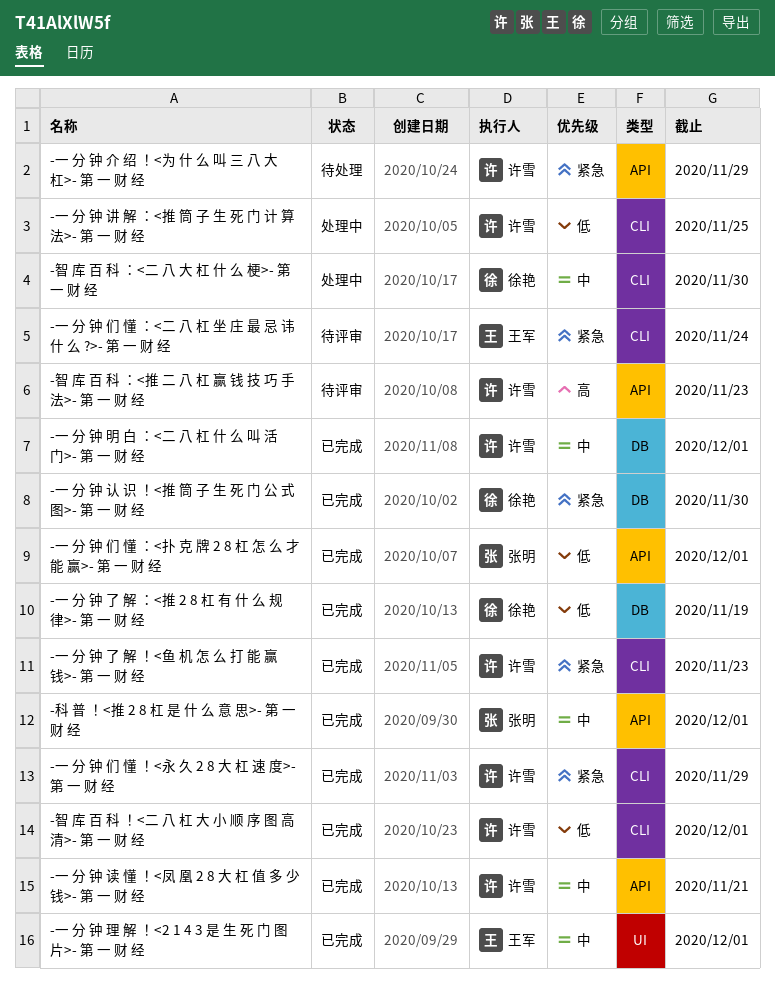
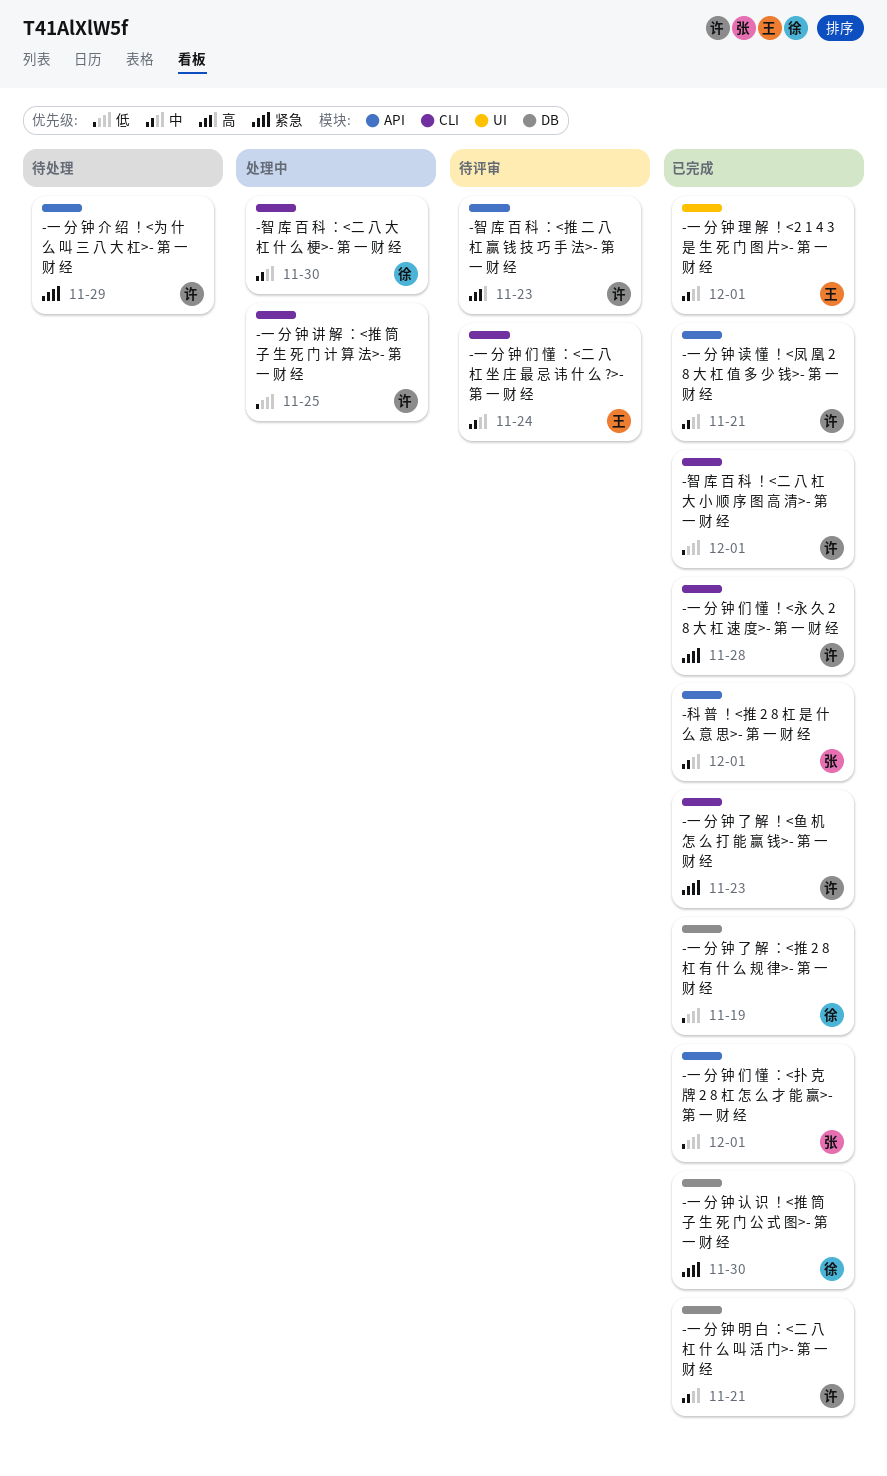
-一 分 钟 们 懂 ！<永 久 2 8 大 杠 速 度>- 第 一 财 经, due: Nov 29 -> Nov 28
-一 分 钟 们 懂 ：<二 八 杠 坐 庄 最 忌 讳 什 么 ?>- 第 一 财 经, priority: 紧急 -> 中
-一 分 钟 明 白 ：<二 八 杠 什 么 叫 活 门>- 第 一 财 经, due: Dec 1 -> Nov 21

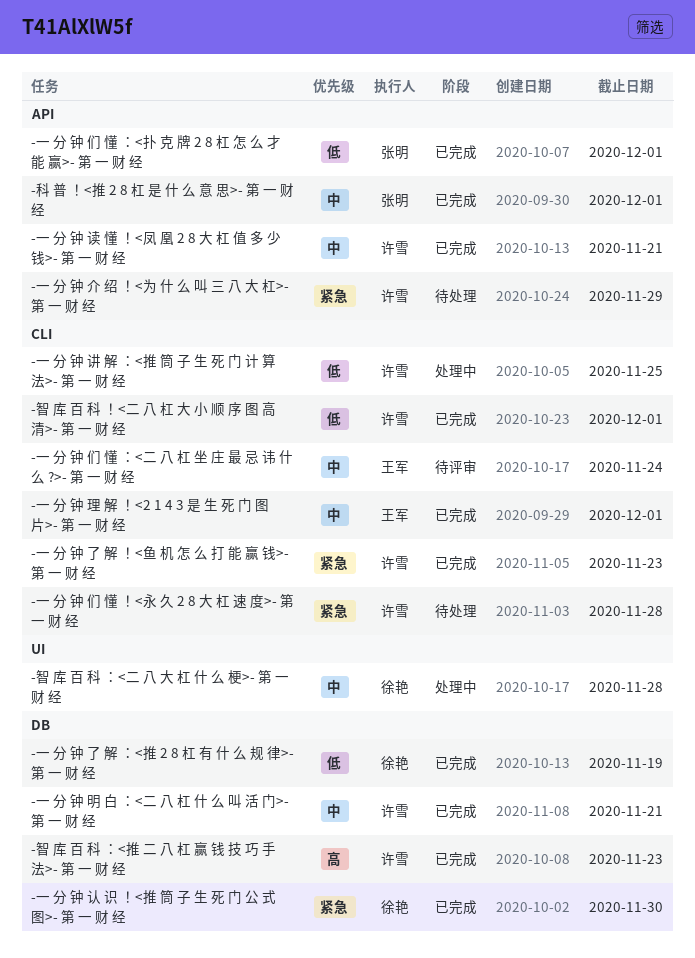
-一 分 钟 们 懂 ！<永 久 2 8 大 杠 速 度>- 第 一 财 经, status: 已完成 -> 待处理
-一 分 钟 理 解 ！<2 1 4 3 是 生 死 门 图 片>- 第 一 财 经, label: UI -> CLI
-智 库 百 科 ：<二 八 大 杠 什 么 梗>- 第 一 财 经, label: CLI -> UI
-智 库 百 科 ：<二 八 大 杠 什 么 梗>- 第 一 财 经, due: Nov 30 -> Nov 28
-智 库 百 科 ：<推 二 八 杠 赢 钱 技 巧 手 法>- 第 一 财 经, status: 待评审 -> 已完成
-智 库 百 科 ：<推 二 八 杠 赢 钱 技 巧 手 法>- 第 一 财 经, label: API -> DB

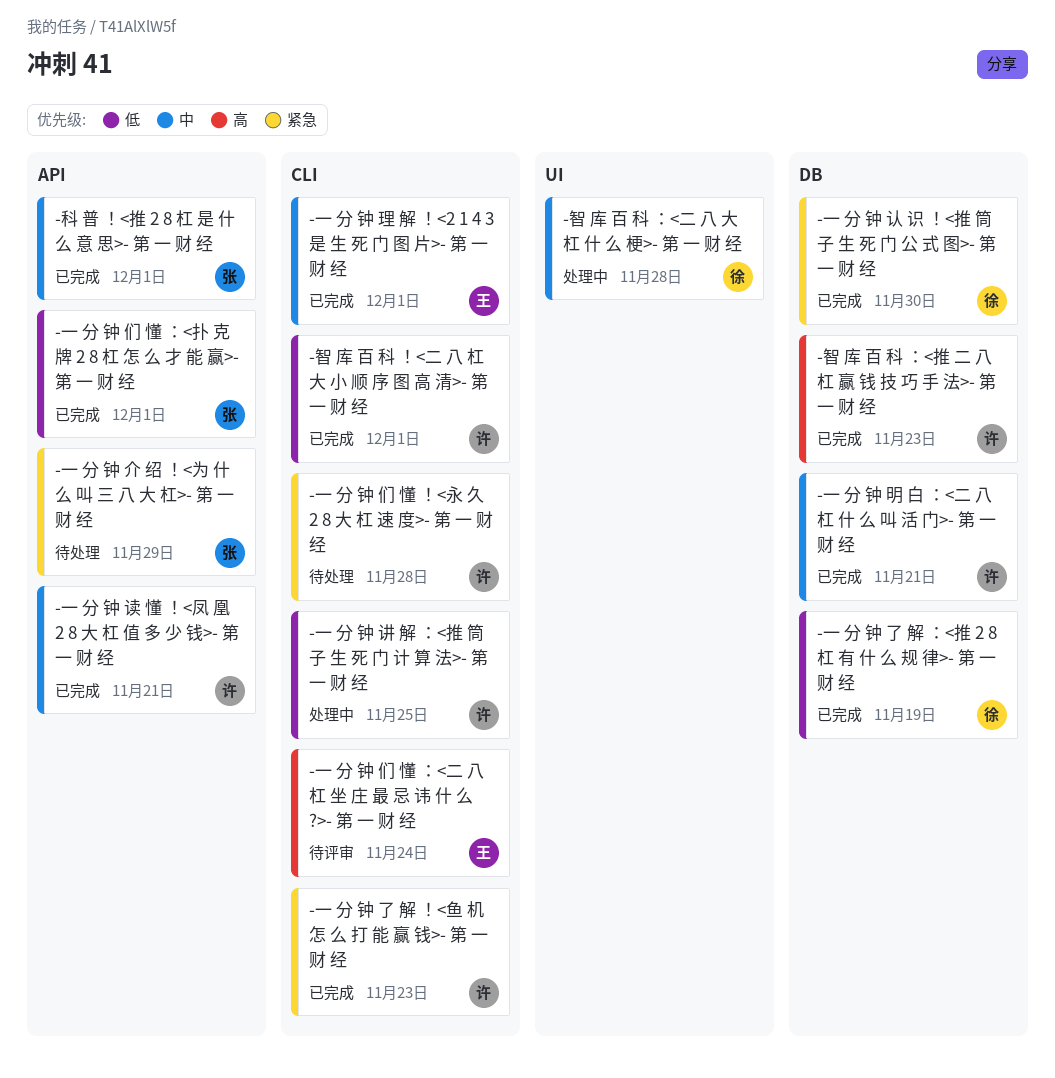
-一 分 钟 介 绍 ！<为 什 么 叫 三 八 大 杠>- 第 一 财 经, owner: 许雪 -> 张明
-一 分 钟 们 懂 ：<二 八 杠 坐 庄 最 忌 讳 什 么 ?>- 第 一 财 经, priority: 中 -> 高

